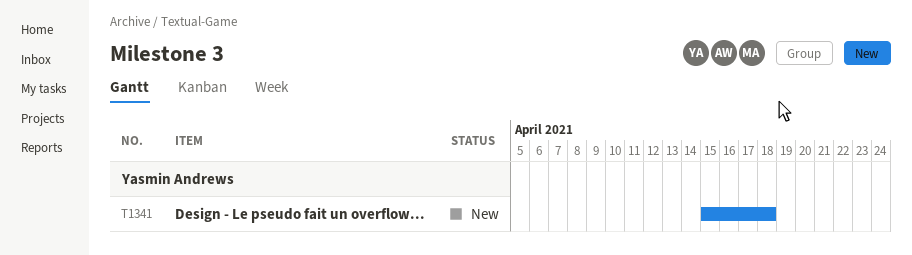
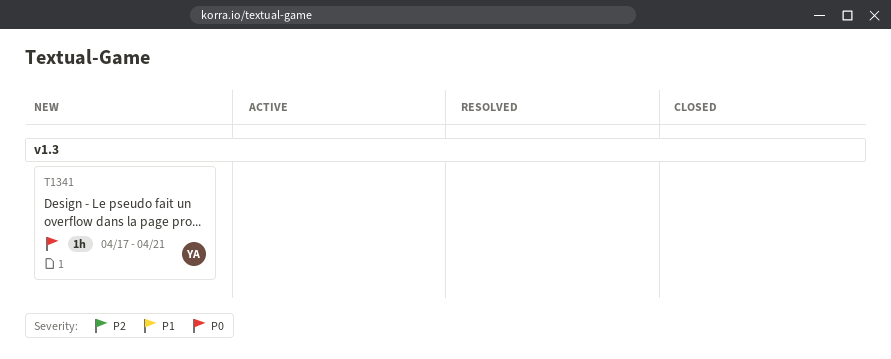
T1341, start: Apr 15 -> Apr 17
T1341, due: Apr 18 -> Apr 21

